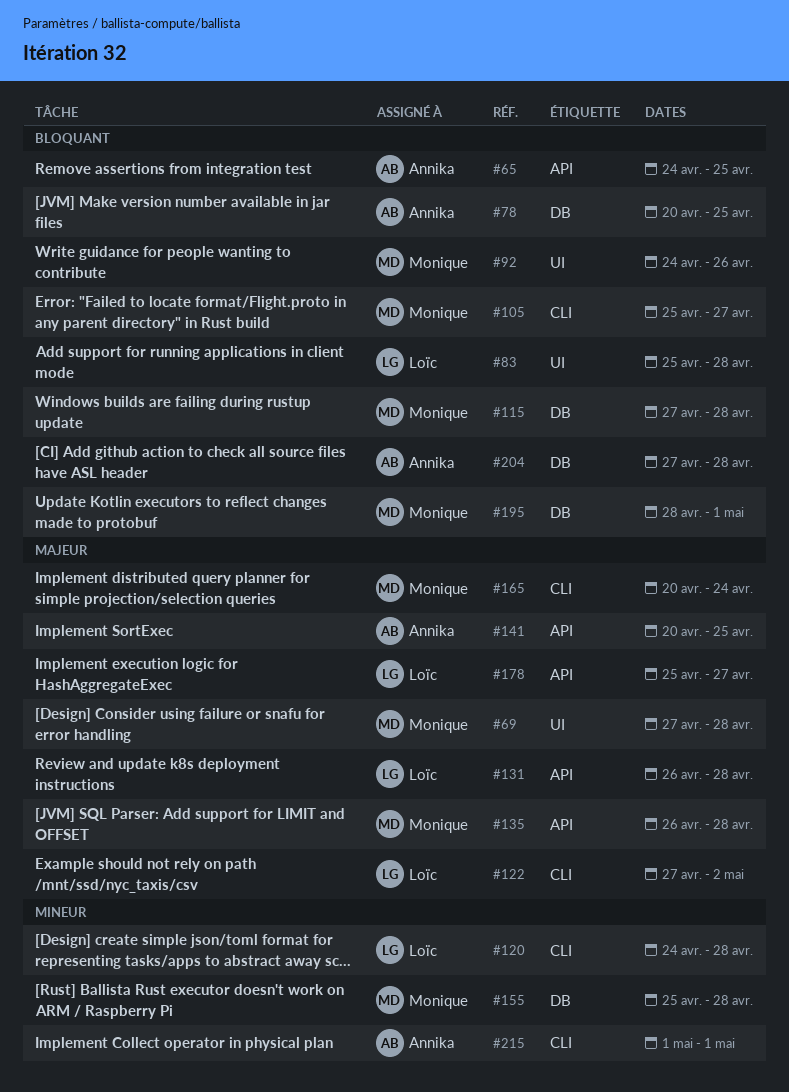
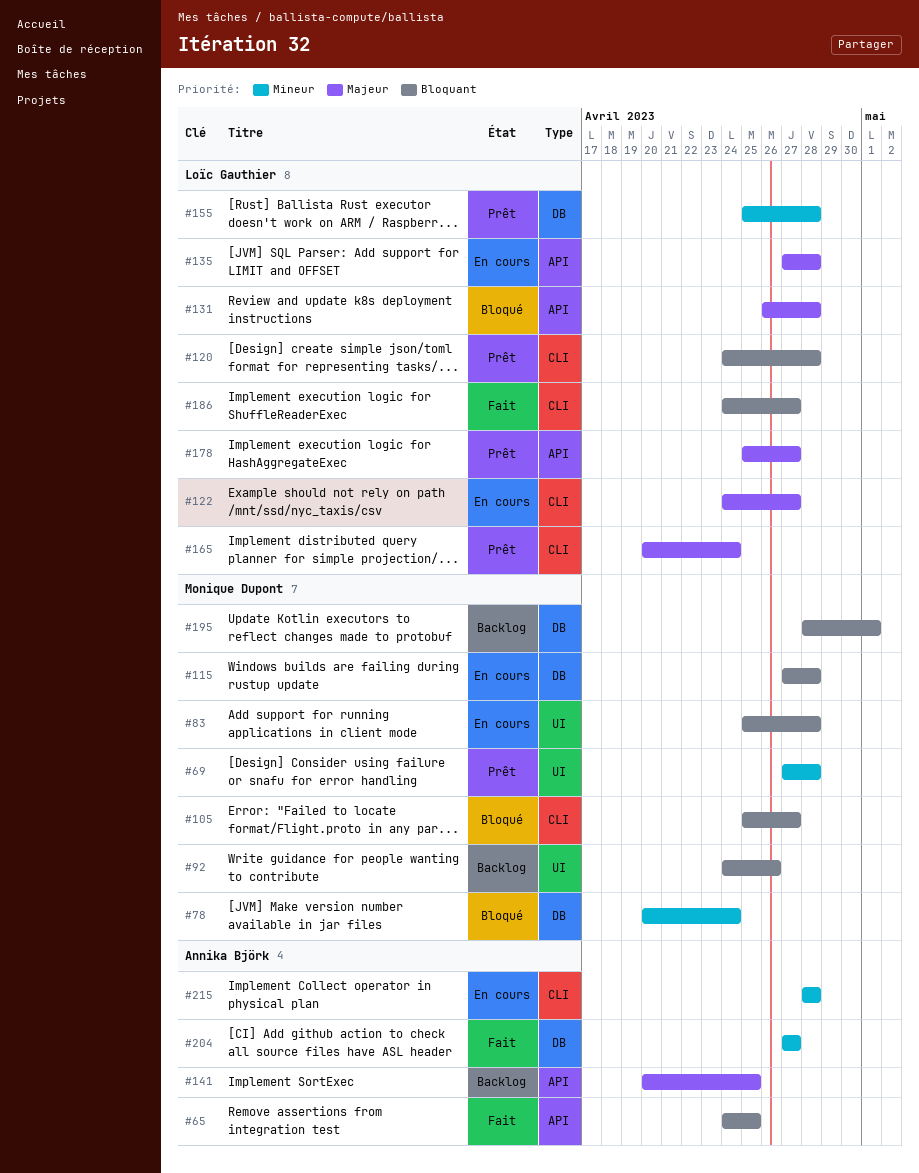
#69, priority: Majeur -> Mineur
#78, owner: Annika Björk -> Monique Dupont
#78, priority: Bloquant -> Mineur
#78, due: Apr 25 -> Apr 24
#83, owner: Loïc Gauthier -> Monique Dupont
#120, priority: Mineur -> Bloquant
#122, start: Apr 27 -> Apr 24
#122, due: May 2 -> Apr 27
#135, owner: Monique Dupont -> Loïc Gauthier
#135, start: Apr 26 -> Apr 27
#155, owner: Monique Dupont -> Loïc Gauthier
#165, owner: Monique Dupont -> Loïc Gauthier
#186: none -> present
#204, priority: Bloquant -> Mineur
#204, due: Apr 28 -> Apr 27
#215, start: May 1 -> Apr 28
#215, due: May 1 -> Apr 28

